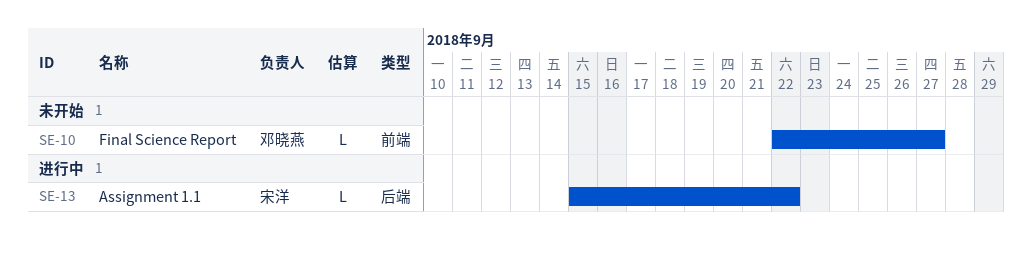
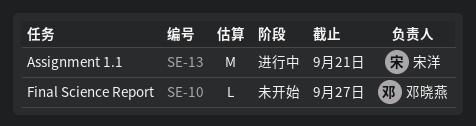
SE-13, estimate: L -> M
SE-13, due: Sep 22 -> Sep 21

